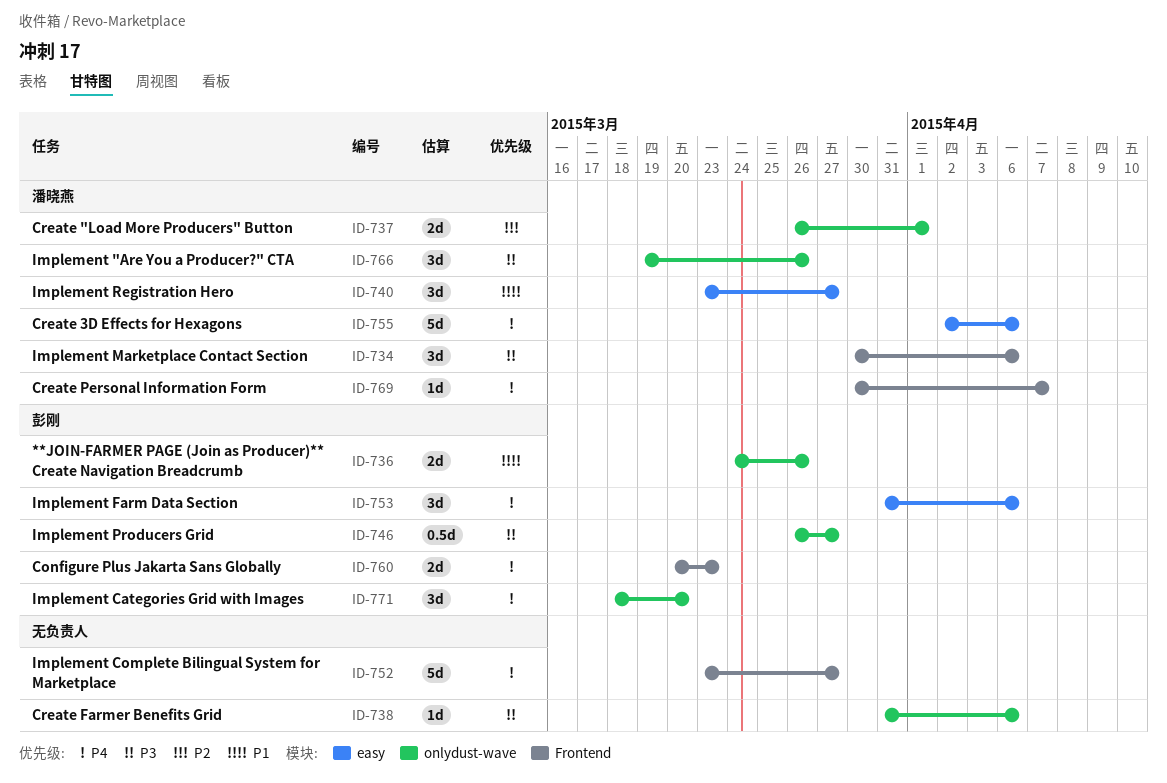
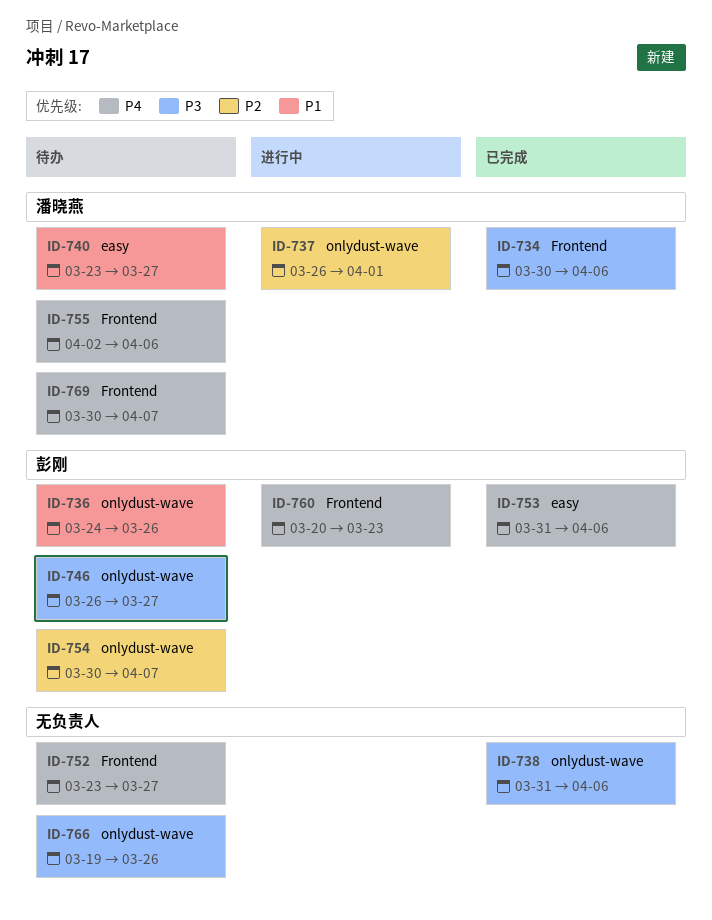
ID-754: none -> present
ID-755, label: easy -> Frontend
ID-766, owner: 潘晓燕 -> none
ID-771: present -> none

